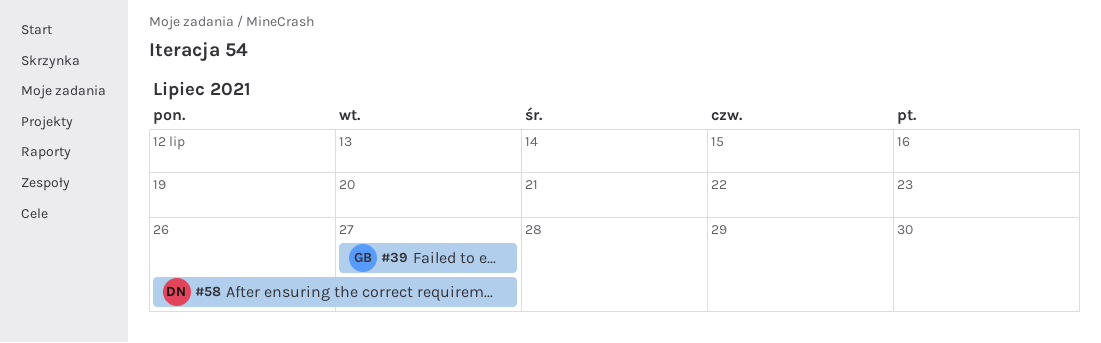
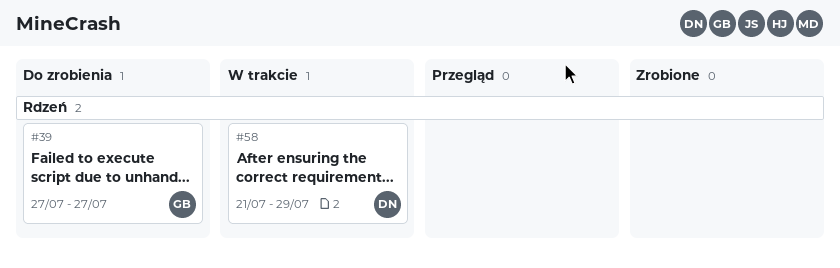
#58, start: Jul 26 -> Jul 21
#58, due: Jul 27 -> Jul 29

